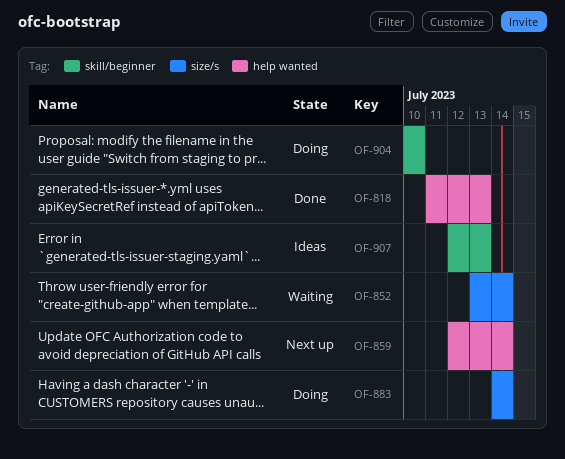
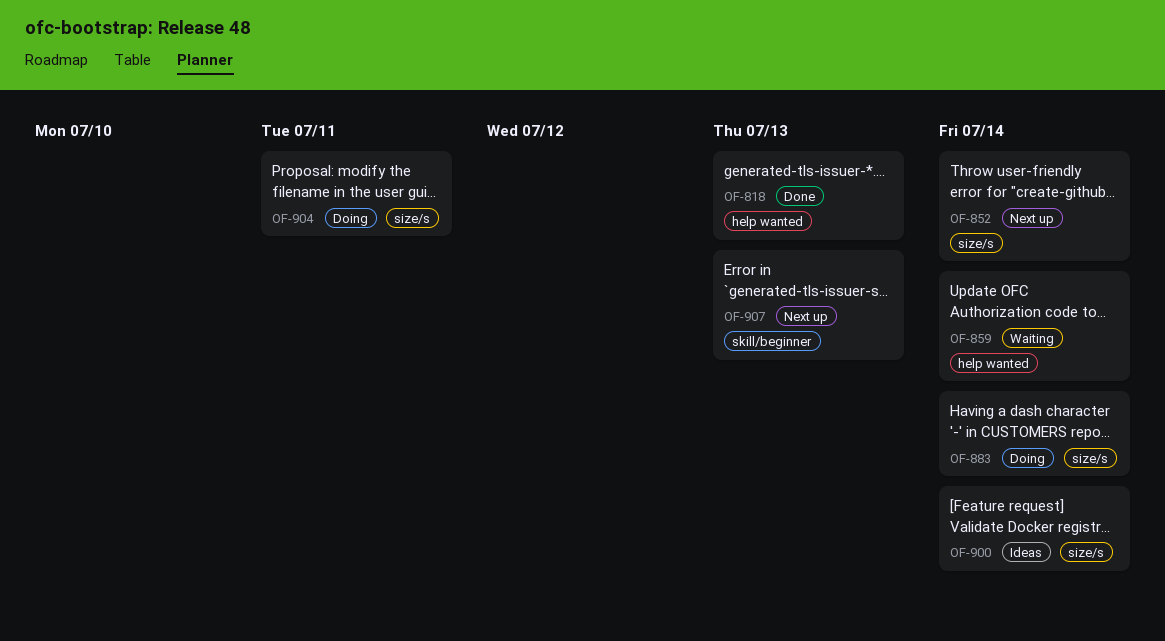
OF-852, status: Waiting -> Next up
OF-859, status: Next up -> Waiting
OF-900: none -> present
OF-904, label: skill/beginner -> size/s
OF-904, due: Jul 10 -> Jul 11
OF-907, status: Ideas -> Next up

